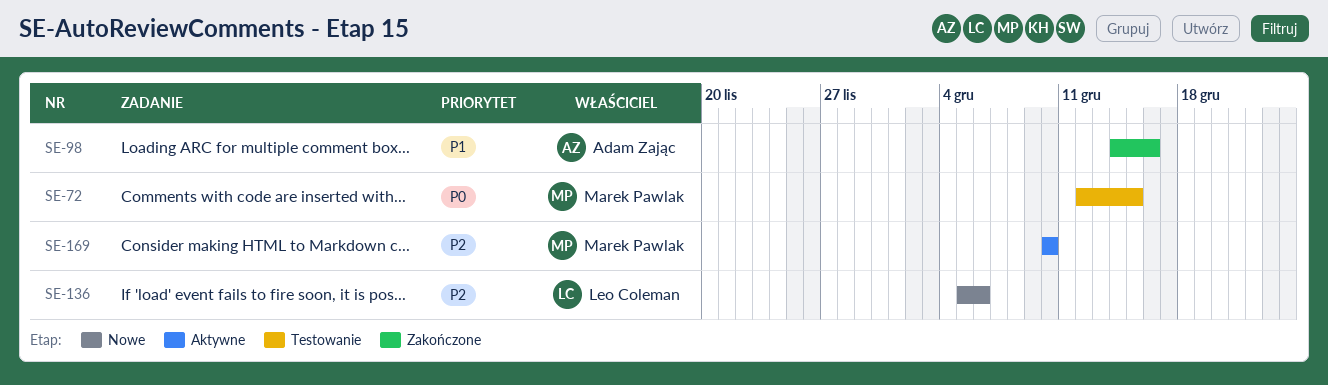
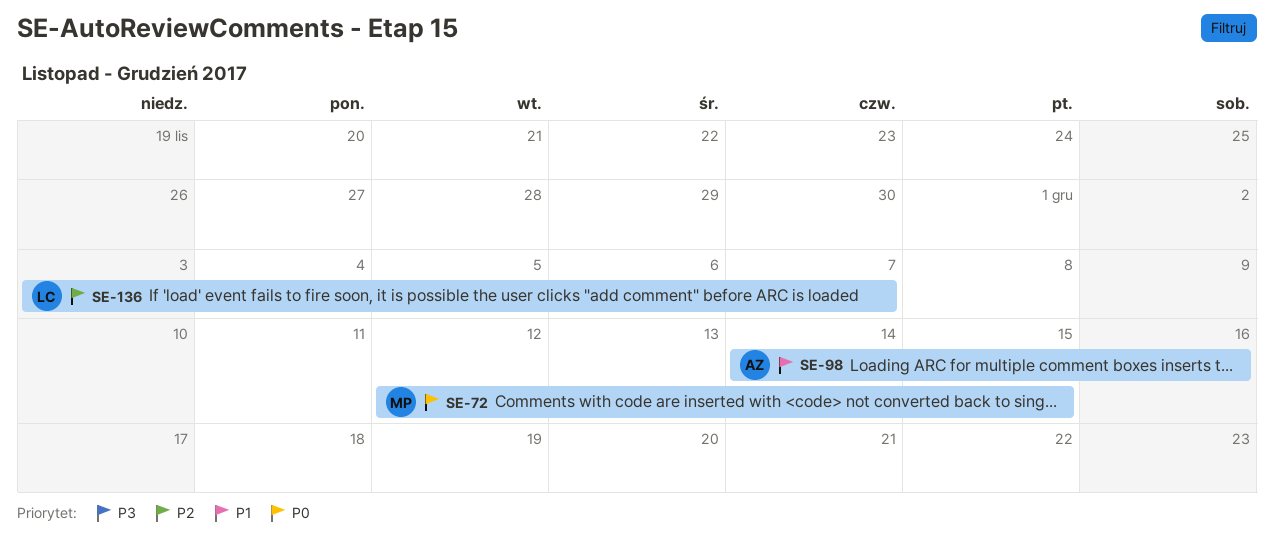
SE-136, start: Dec 5 -> Dec 3
SE-136, due: Dec 6 -> Dec 7
SE-169: present -> none

